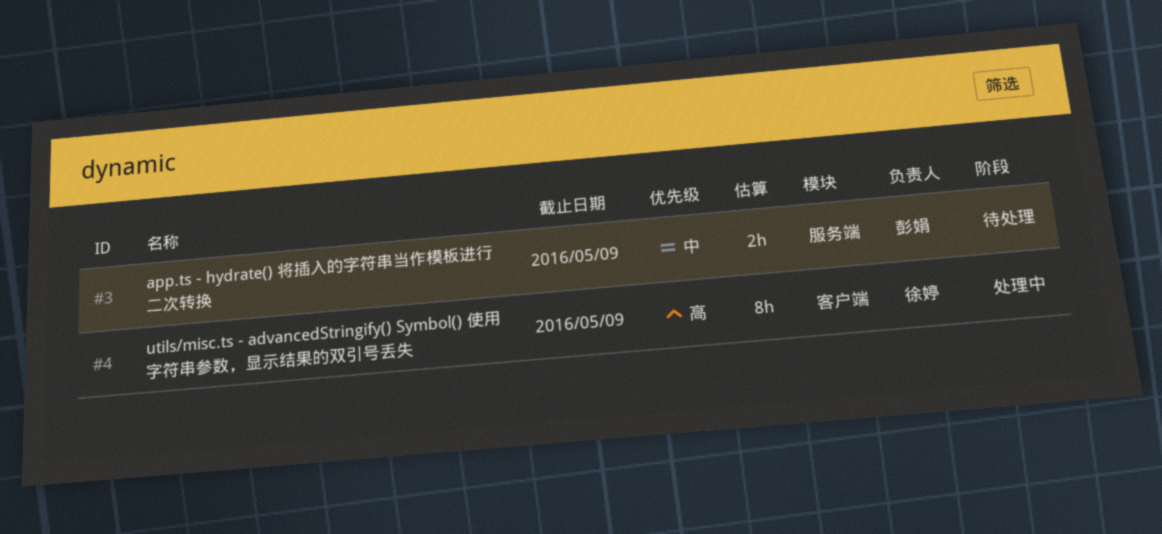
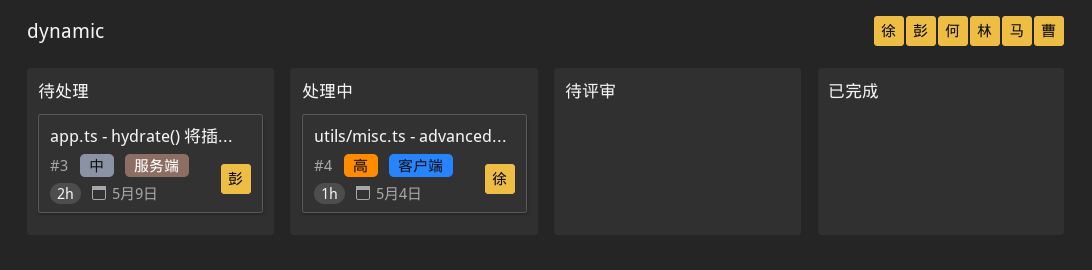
#4, estimate: 8h -> 1h
#4, due: May 9 -> May 4

